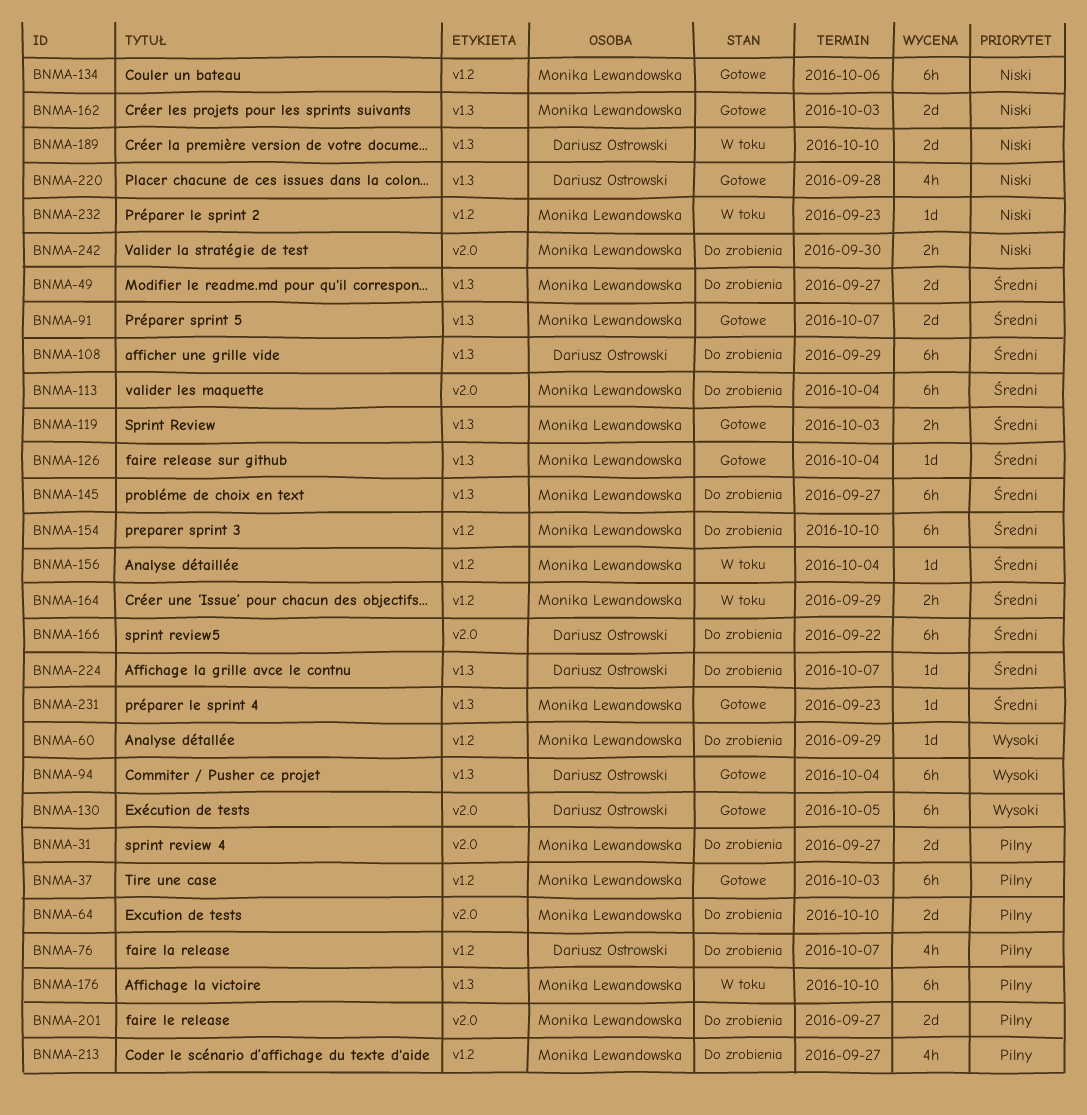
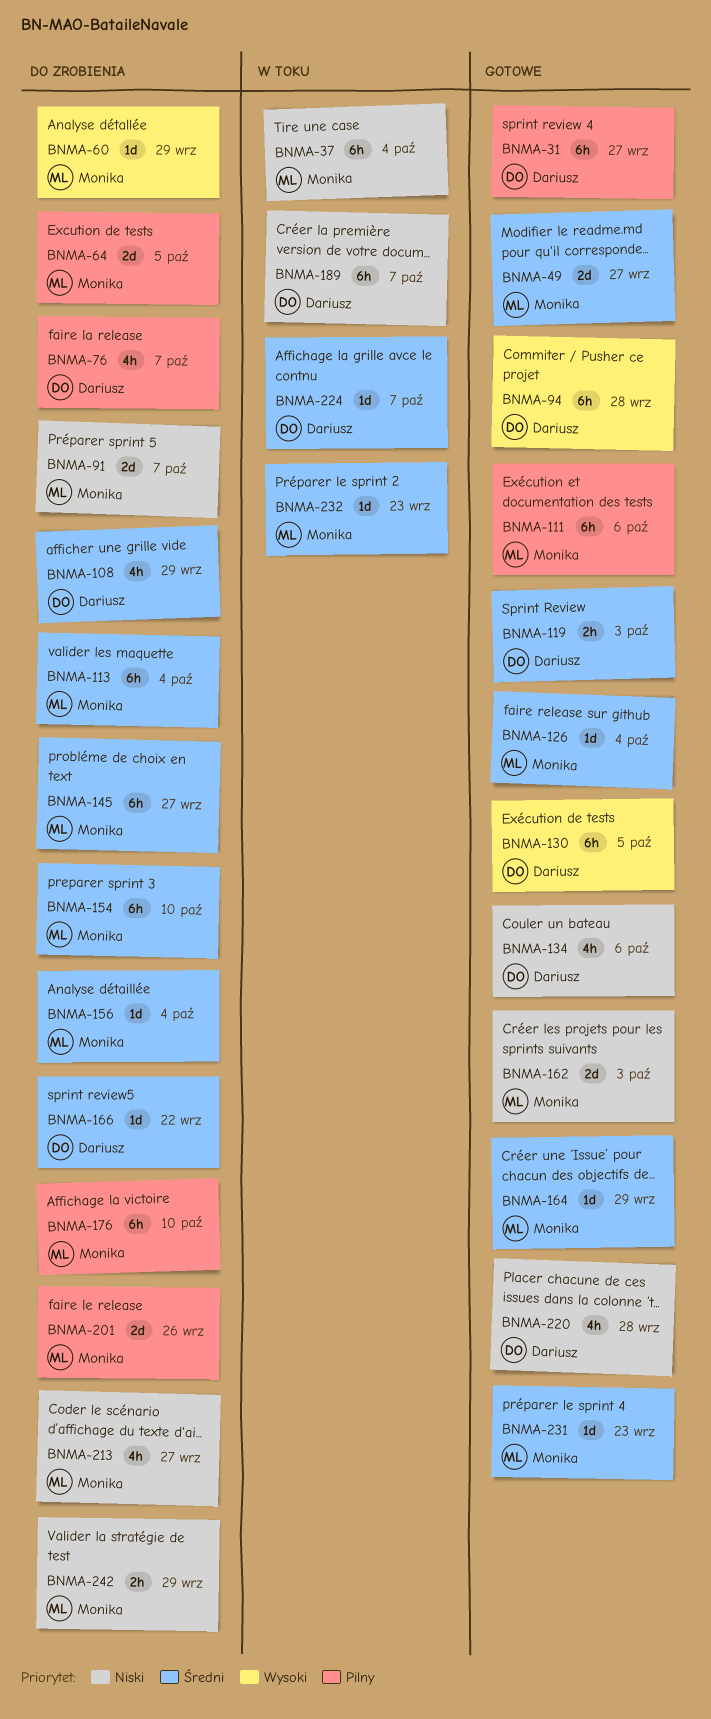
BNMA-31, status: Do zrobienia -> Gotowe
BNMA-31, owner: Monika Lewandowska -> Dariusz Ostrowski
BNMA-31, estimate: 2d -> 6h
BNMA-37, status: Gotowe -> W toku
BNMA-37, priority: Pilny -> Niski
BNMA-37, due: Oct 3 -> Oct 4
BNMA-49, status: Do zrobienia -> Gotowe
BNMA-64, due: Oct 10 -> Oct 5
BNMA-91, status: Gotowe -> Do zrobienia
BNMA-91, priority: Średni -> Niski
BNMA-94, due: Oct 4 -> Sep 28
BNMA-108, estimate: 6h -> 4h
BNMA-111: none -> present
BNMA-119, owner: Monika Lewandowska -> Dariusz Ostrowski
BNMA-134, owner: Monika Lewandowska -> Dariusz Ostrowski
BNMA-134, estimate: 6h -> 4h
BNMA-156, status: W toku -> Do zrobienia
BNMA-164, status: W toku -> Gotowe
BNMA-164, estimate: 2h -> 1d
BNMA-166, estimate: 6h -> 1d
BNMA-176, status: W toku -> Do zrobienia
BNMA-189, estimate: 2d -> 6h
BNMA-189, due: Oct 10 -> Oct 7
BNMA-201, due: Sep 27 -> Sep 26
BNMA-213, priority: Pilny -> Niski
BNMA-224, status: Do zrobienia -> W toku
BNMA-232, priority: Niski -> Średni
BNMA-242, due: Sep 30 -> Sep 29

